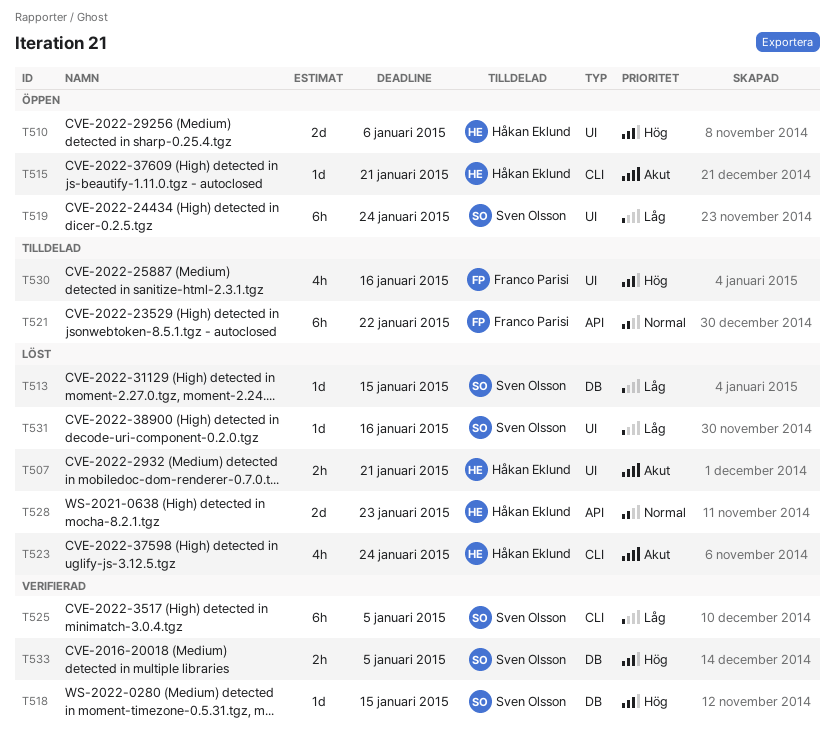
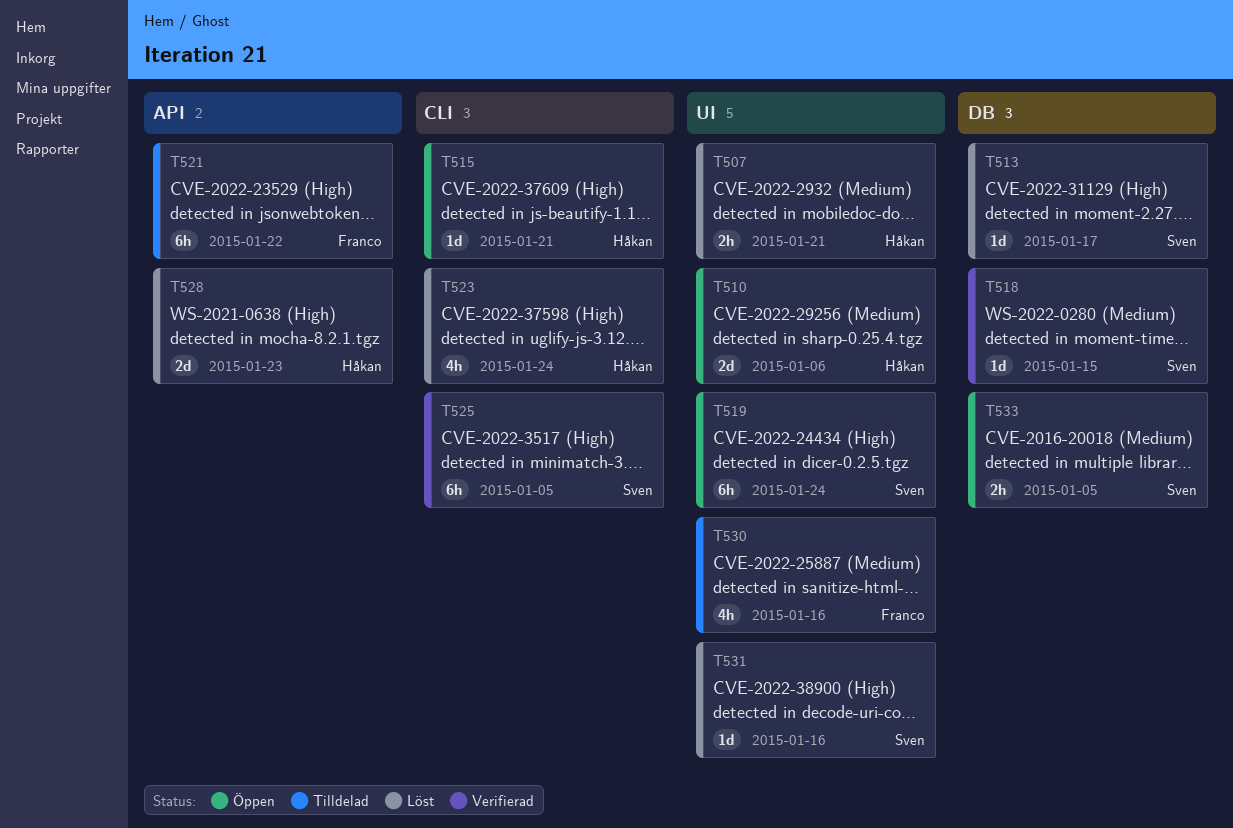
T513, due: Jan 15 -> Jan 17
T533, status: Verifierad -> Öppen

